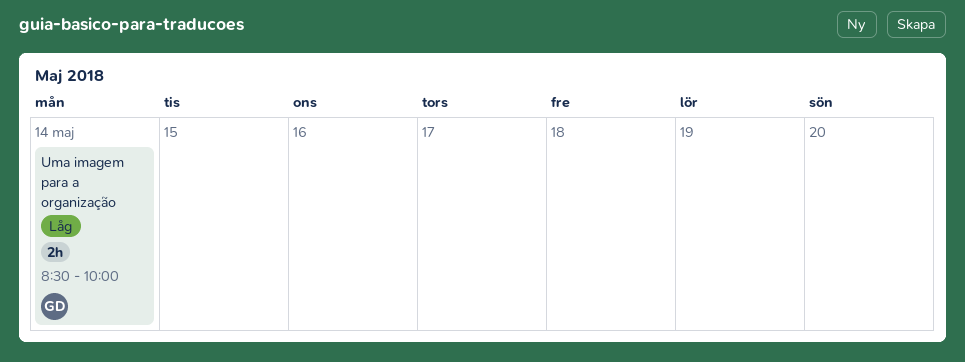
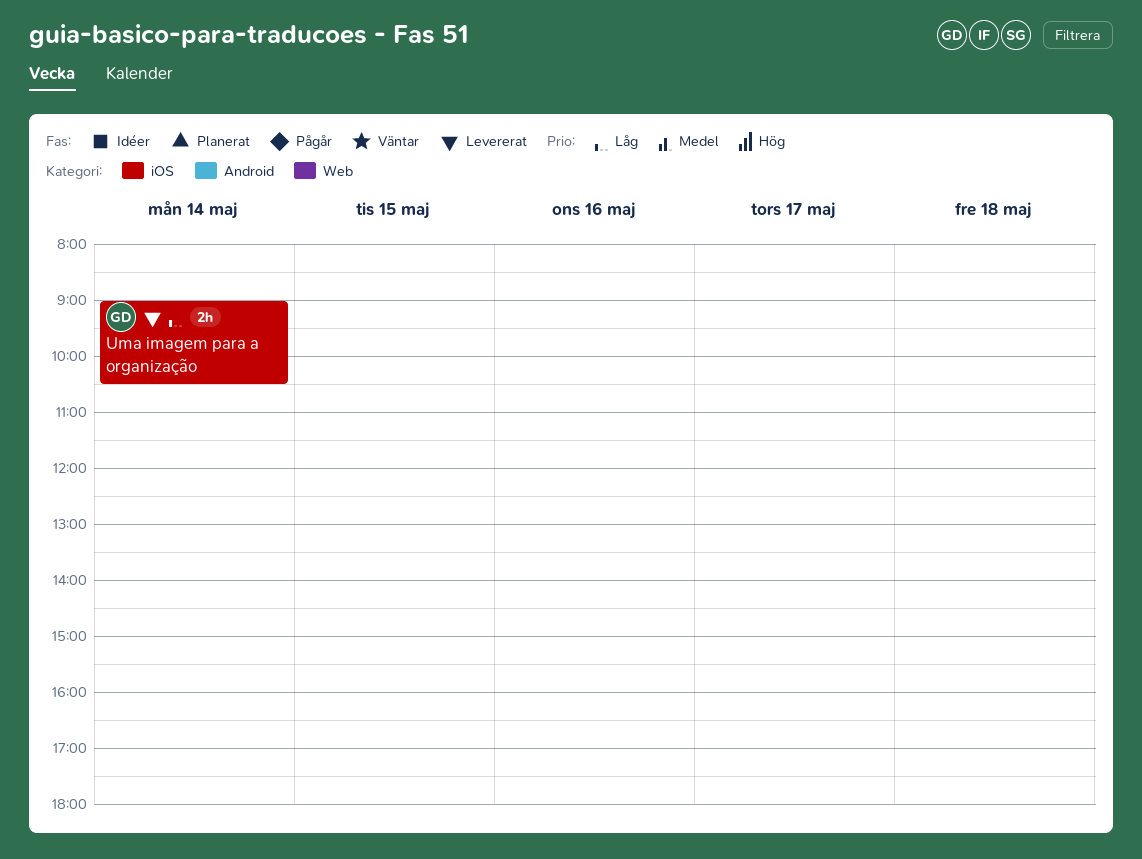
Uma imagem para a organização, begins: 08:30 -> 09:00
Uma imagem para a organização, ends: 10:00 -> 10:30

